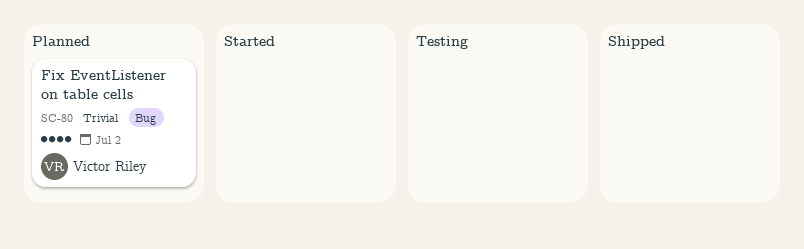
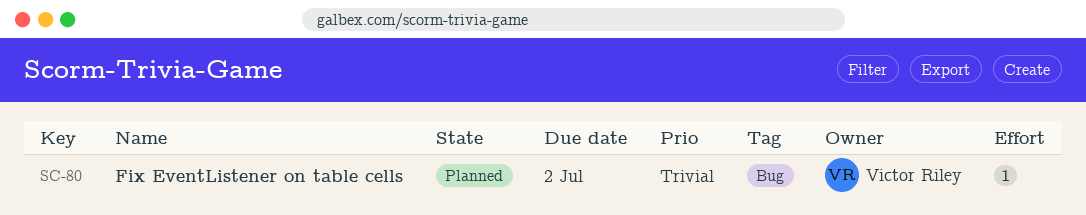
SC-80, estimate: 4 -> 1

